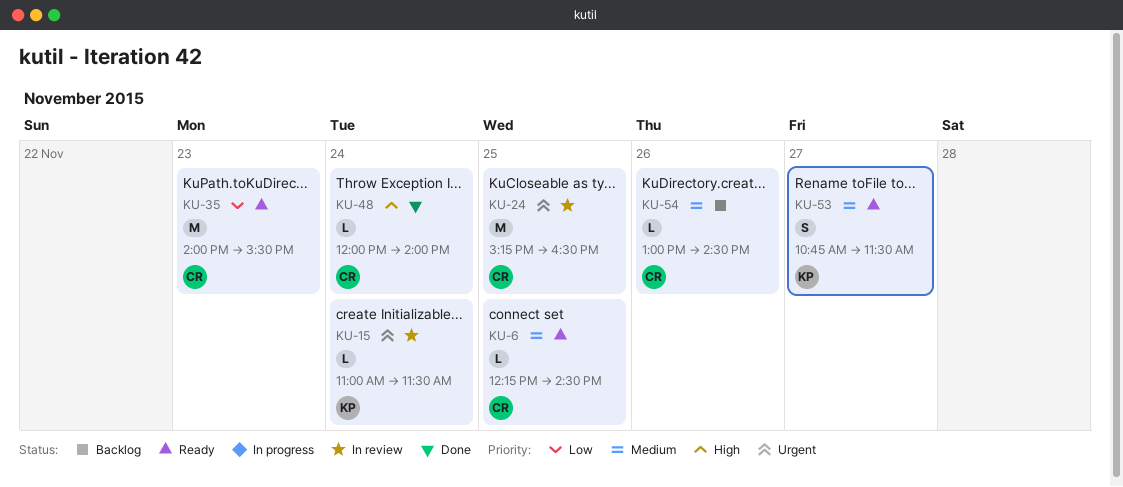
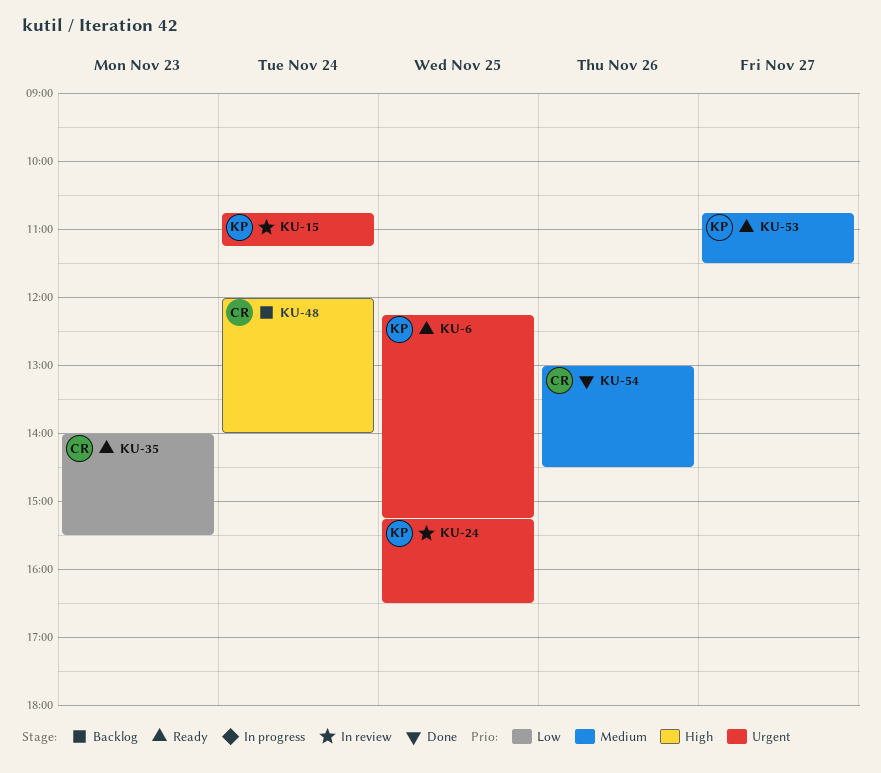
KU-6, owner: CR -> KP
KU-6, priority: Medium -> Urgent
KU-6, ends: 14:30 -> 15:15
KU-15, begins: 11:00 -> 10:45
KU-15, ends: 11:30 -> 11:15
KU-24, owner: CR -> KP
KU-48, status: Done -> Backlog
KU-54, status: Backlog -> Done

